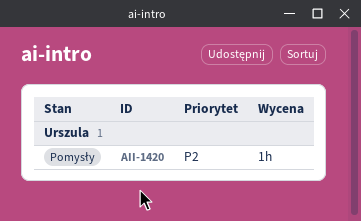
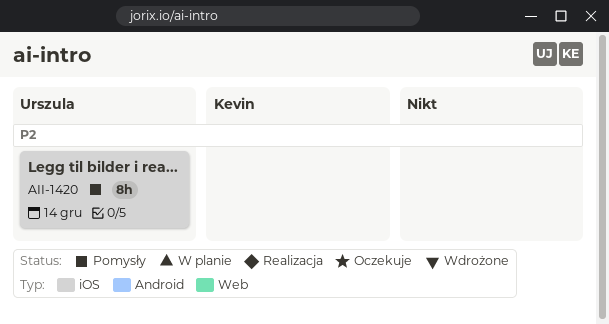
AII-1420, estimate: 1h -> 8h

